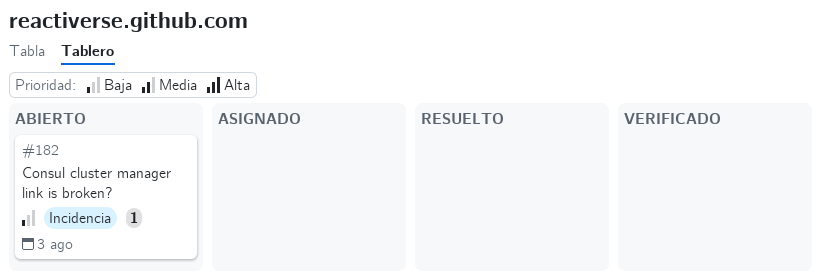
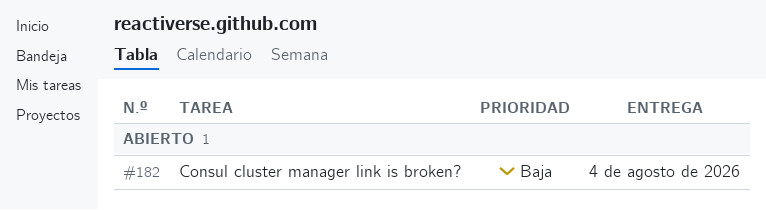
#182, due: Aug 3 -> Aug 4

